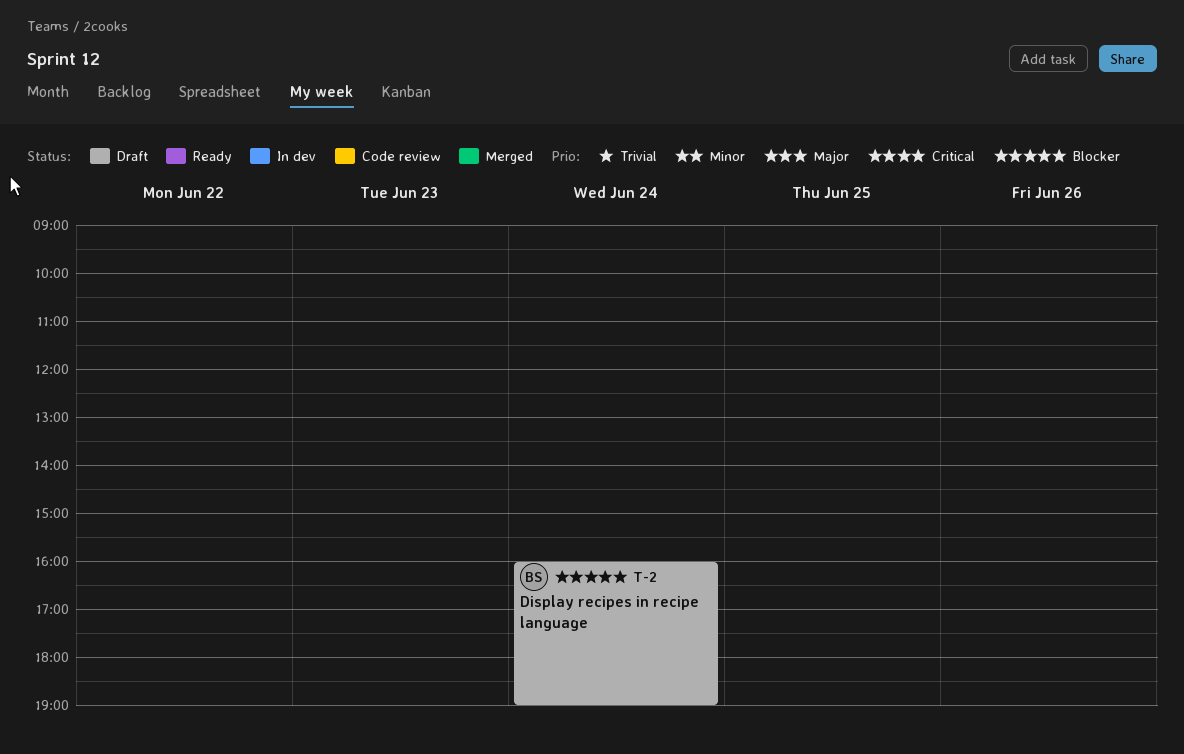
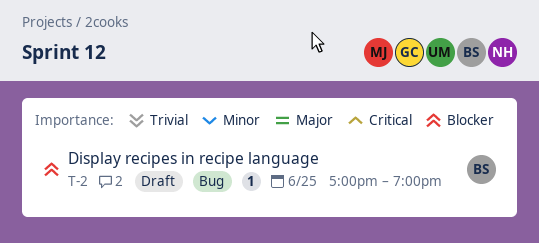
T-2, day: Jun 24 -> Jun 25
T-2, begins: 16:00 -> 17:00

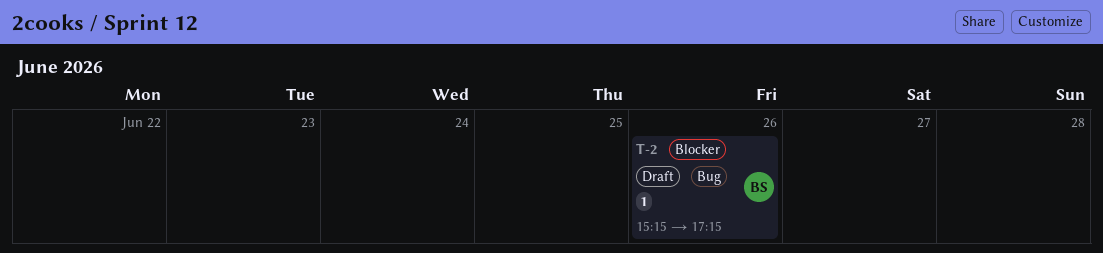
T-2, day: Jun 25 -> Jun 26
T-2, begins: 17:00 -> 15:15
T-2, ends: 19:00 -> 17:15

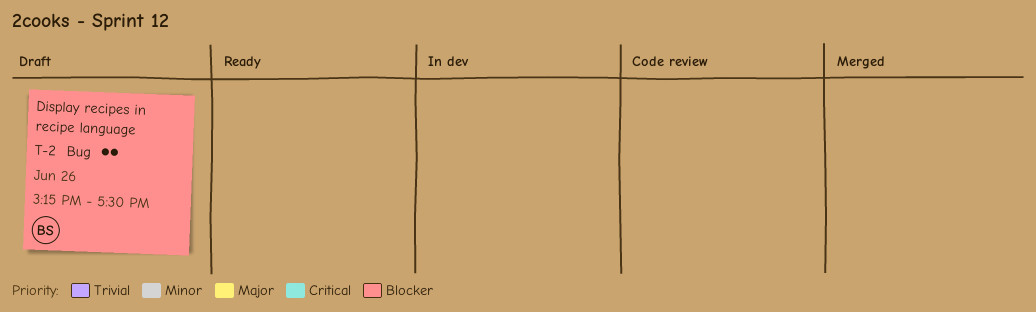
T-2, estimate: 1 -> 2
T-2, ends: 17:15 -> 17:30

